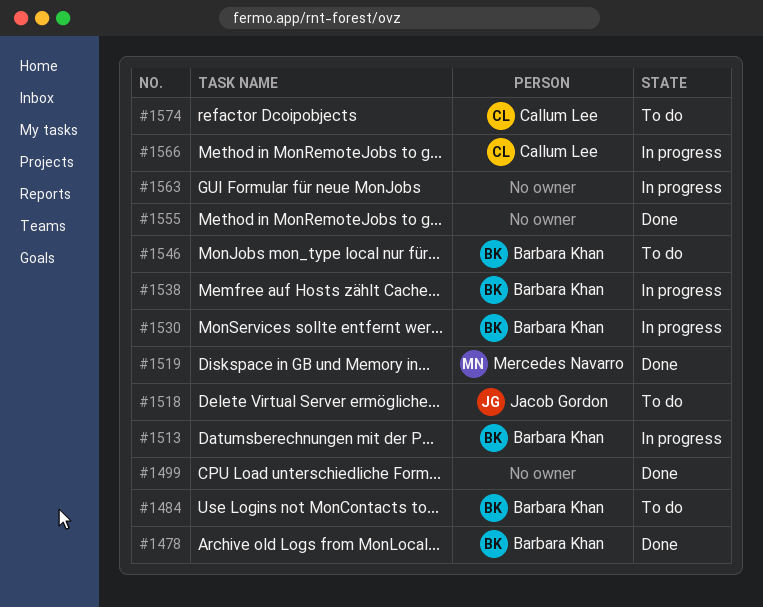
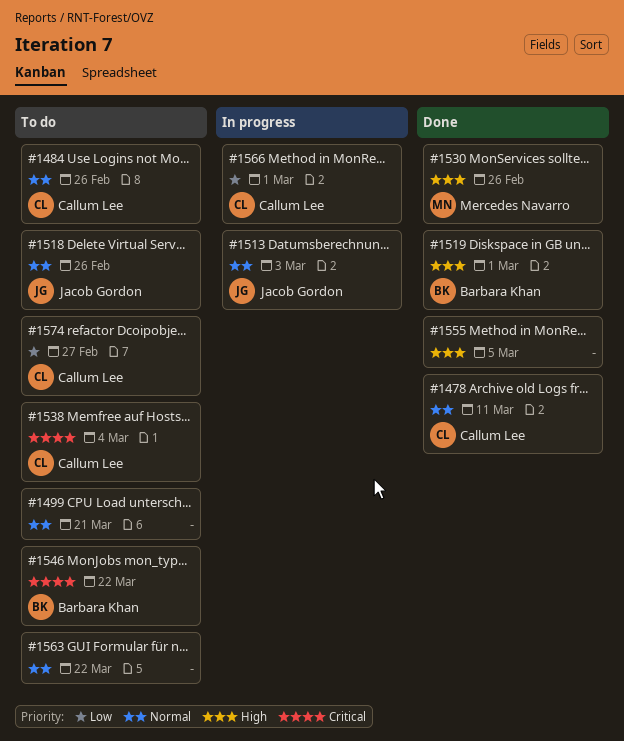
#1478, owner: Barbara Khan -> Callum Lee
#1484, owner: Barbara Khan -> Callum Lee
#1499, status: Done -> To do
#1513, owner: Barbara Khan -> Jacob Gordon
#1519, owner: Mercedes Navarro -> Barbara Khan
#1530, status: In progress -> Done
#1530, owner: Barbara Khan -> Mercedes Navarro
#1538, status: In progress -> To do
#1538, owner: Barbara Khan -> Callum Lee
#1563, status: In progress -> To do

